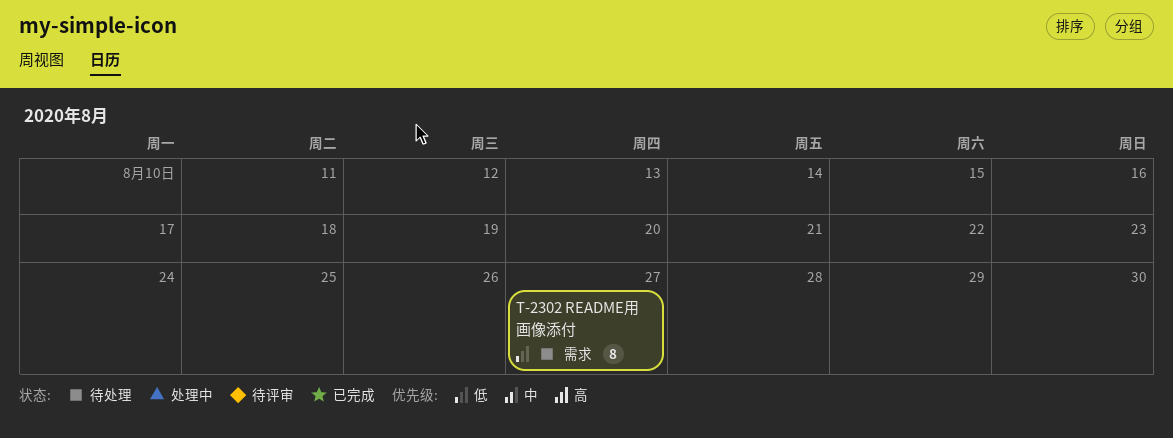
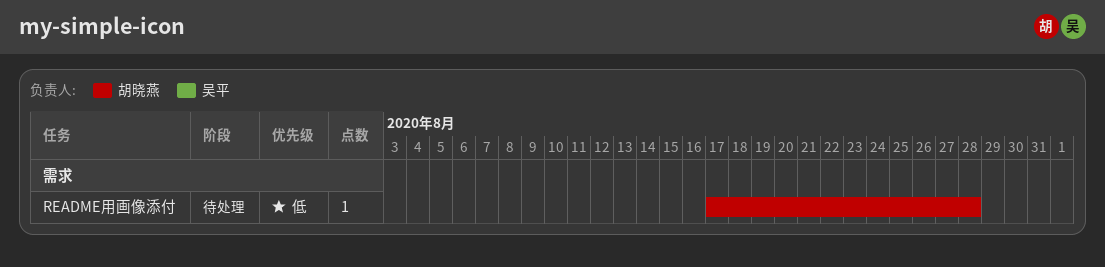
README用画像添付, estimate: 8 -> 1
README用画像添付, due: Aug 27 -> Aug 28

